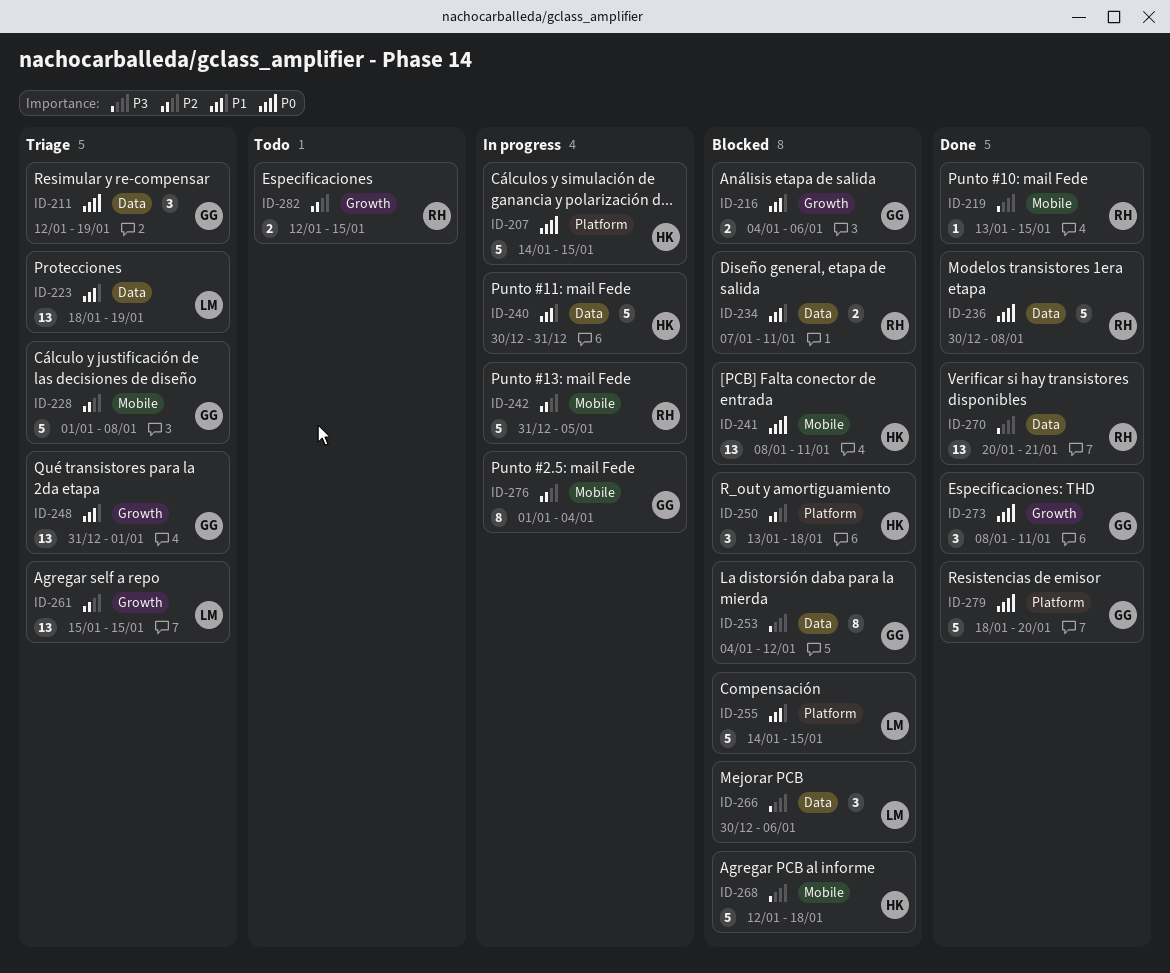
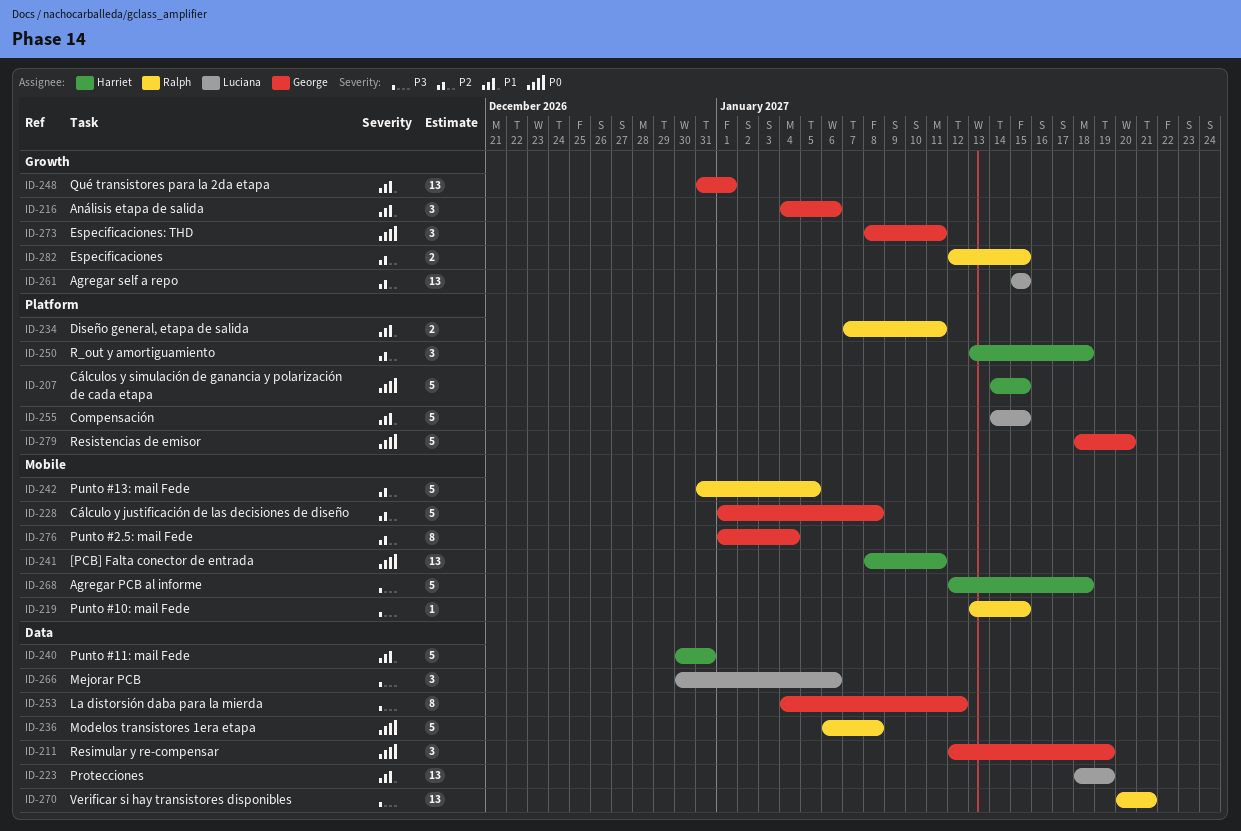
ID-216, estimate: 2 -> 3
ID-234, label: Data -> Platform
ID-236, start: Dec 30 -> Jan 6

